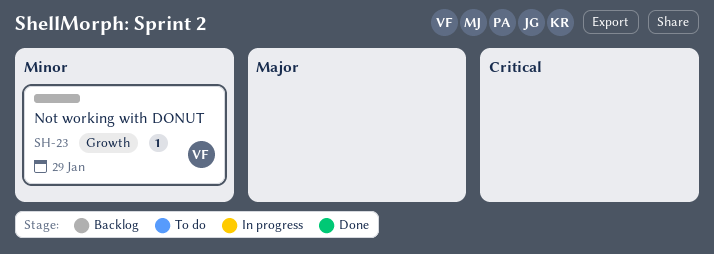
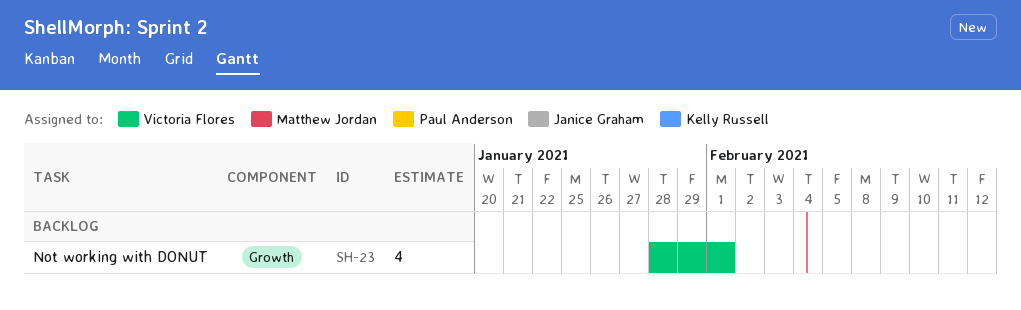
SH-23, estimate: 1 -> 4
SH-23, due: Jan 29 -> Feb 1

